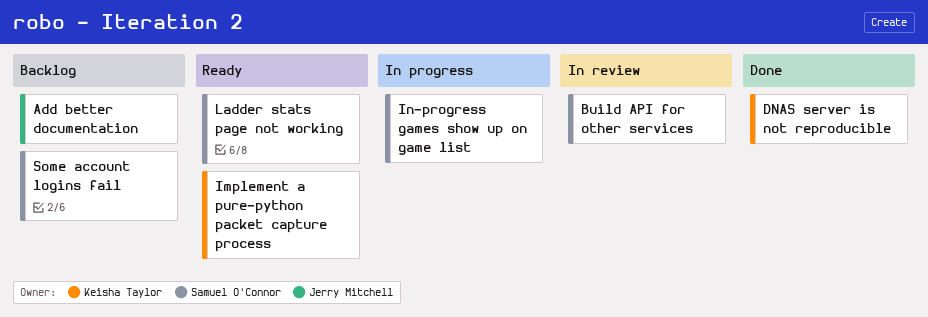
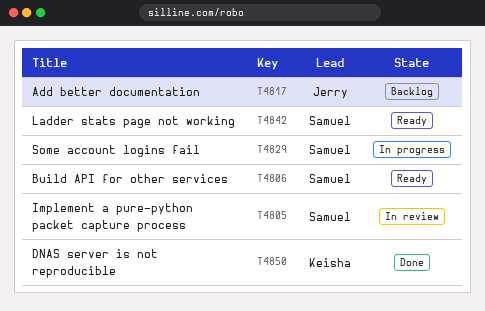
Build API for other services, status: In review -> Ready
Implement a pure-python packet capture process, status: Ready -> In review
Implement a pure-python packet capture process, owner: Keisha Taylor -> Samuel O'Connor
In-progress games show up on game list: present -> none
Some account logins fail, status: Backlog -> In progress

